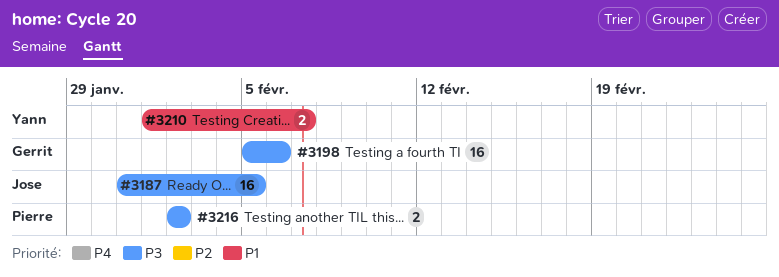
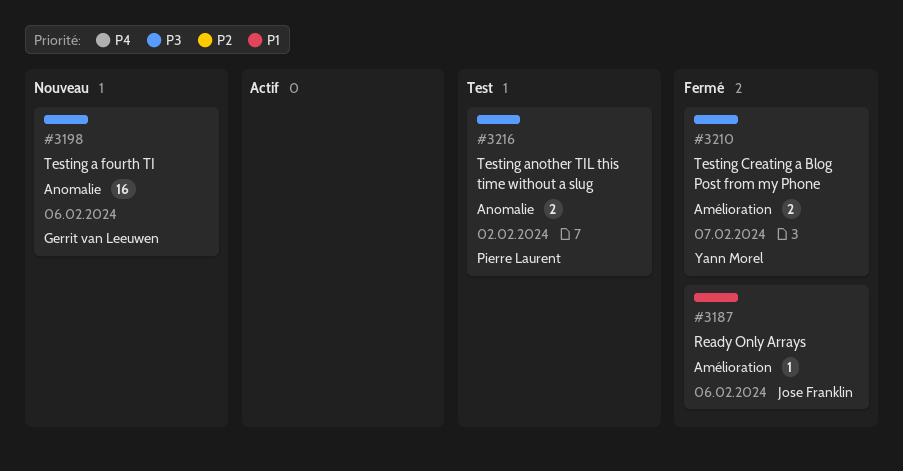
#3187, priority: P3 -> P1
#3187, estimate: 16 -> 1
#3187, due: Feb 5 -> Feb 6
#3210, priority: P1 -> P3

